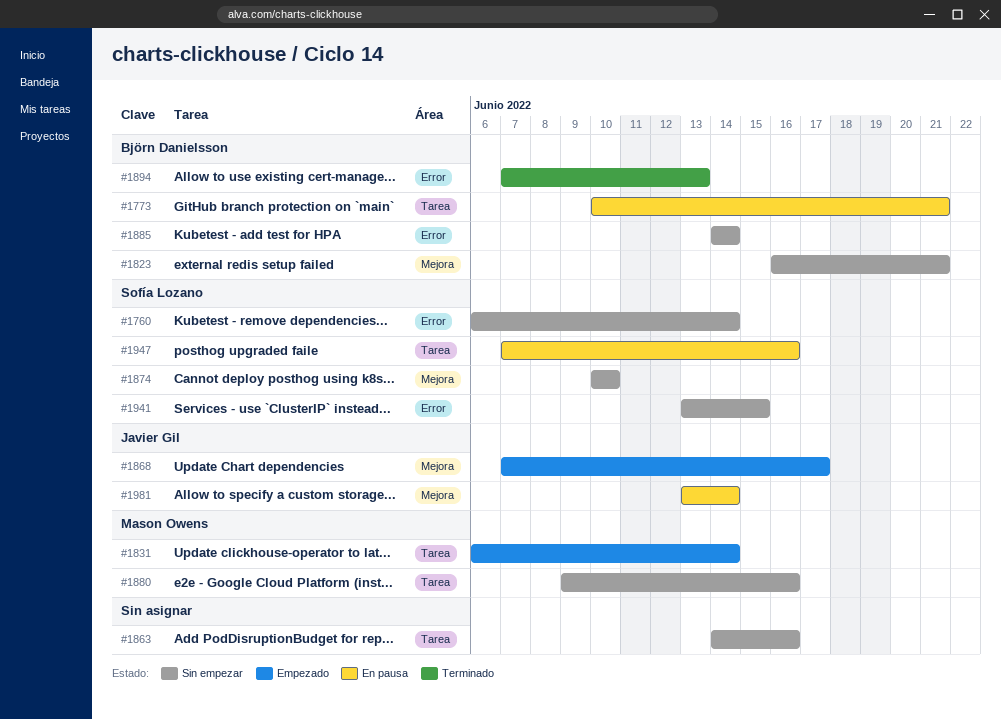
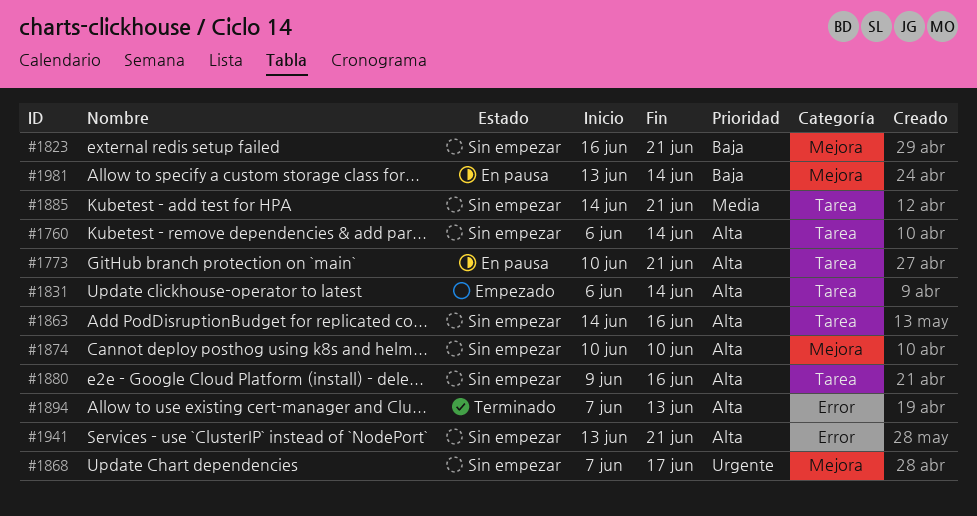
#1760, label: Error -> Tarea
#1868, status: Empezado -> Sin empezar
#1885, label: Error -> Tarea
#1885, due: Jun 14 -> Jun 21
#1941, due: Jun 15 -> Jun 21
#1947: present -> none

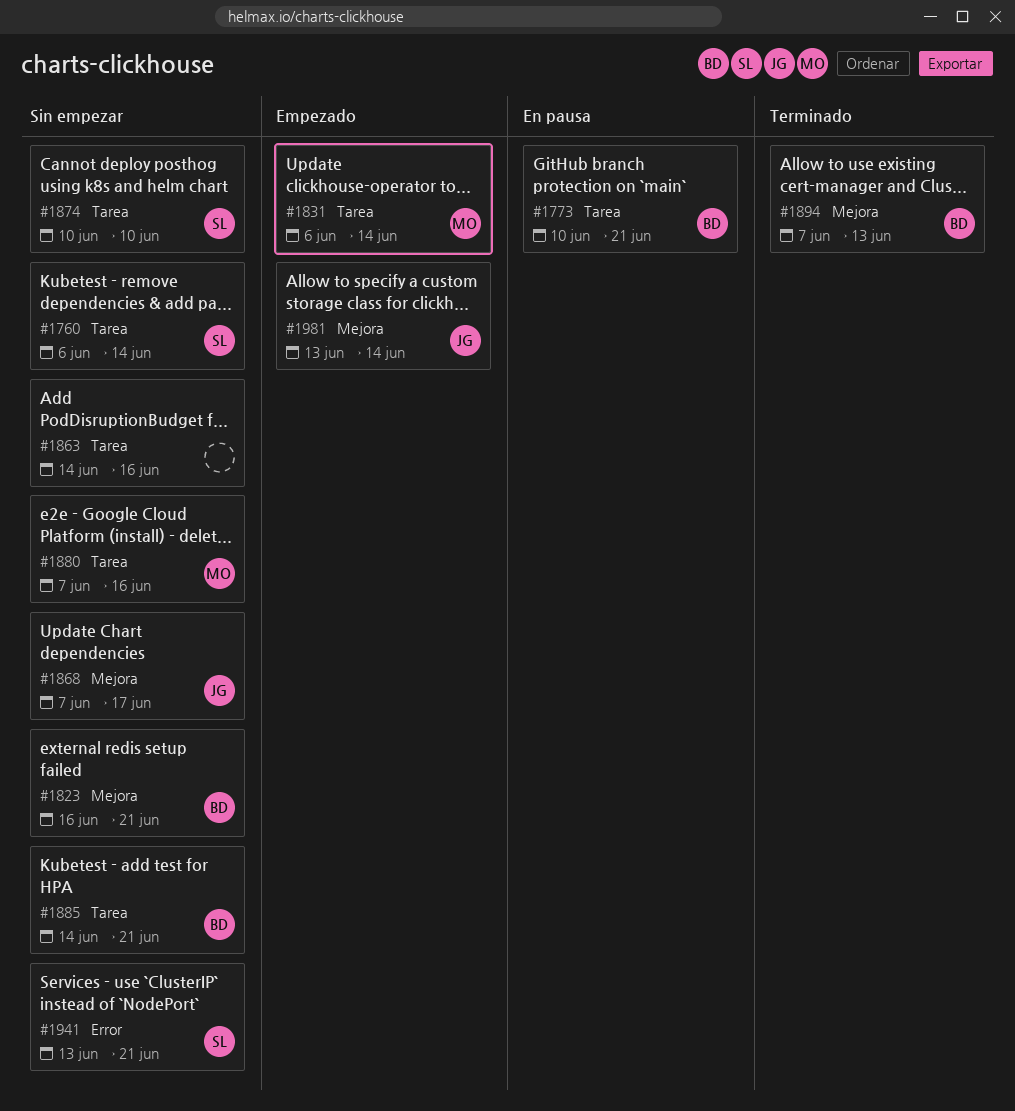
#1874, label: Mejora -> Tarea
#1880, start: Jun 9 -> Jun 7
#1894, label: Error -> Mejora
#1981, status: En pausa -> Empezado

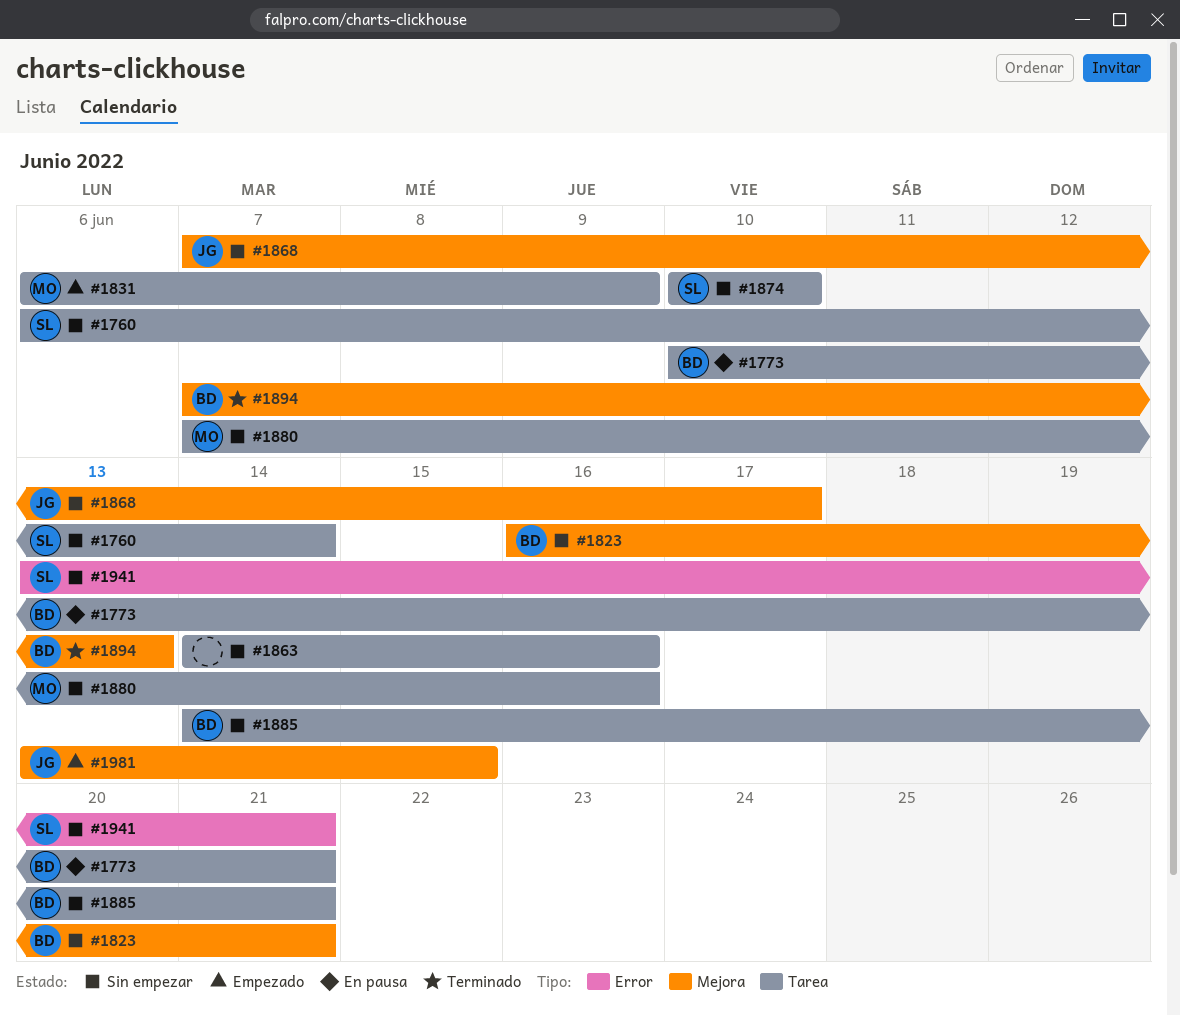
#1831, due: Jun 14 -> Jun 9
#1981, due: Jun 14 -> Jun 15

